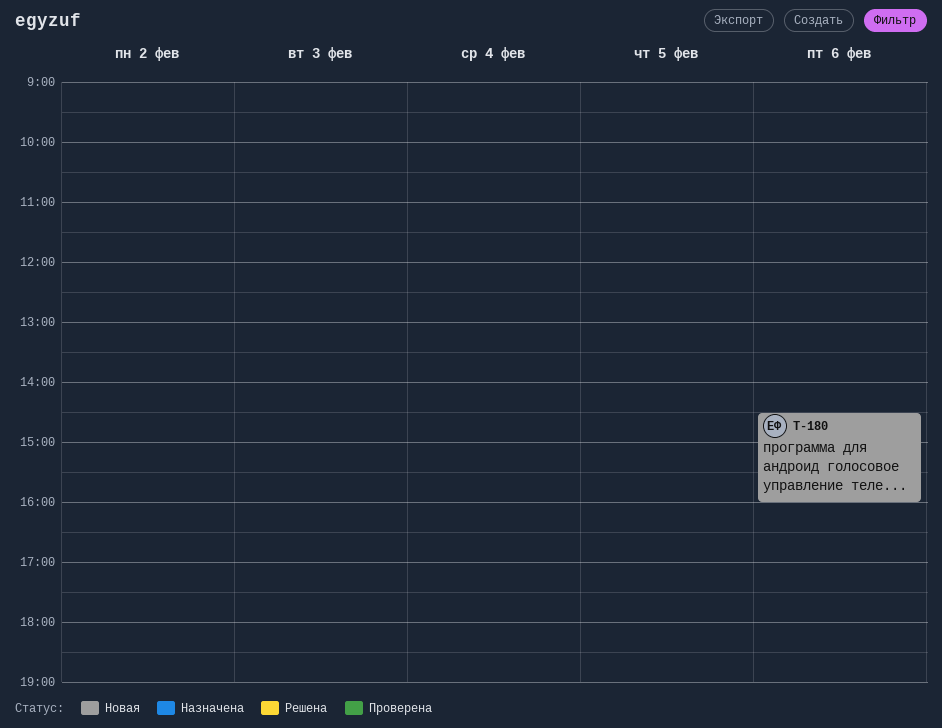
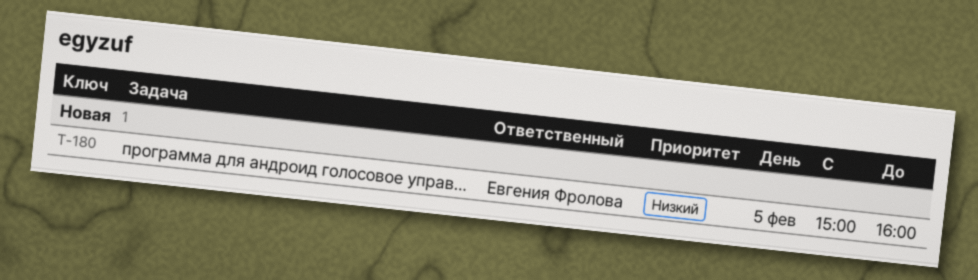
T-180, day: Feb 6 -> Feb 5
T-180, begins: 14:30 -> 15:00

